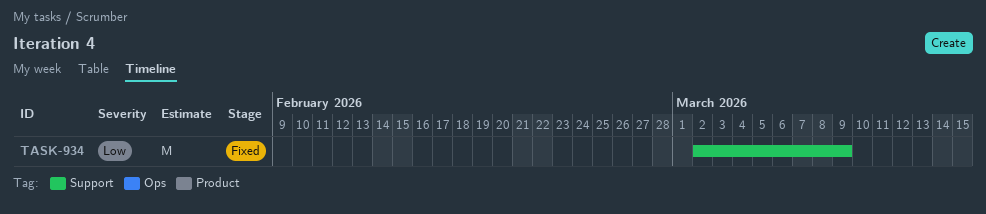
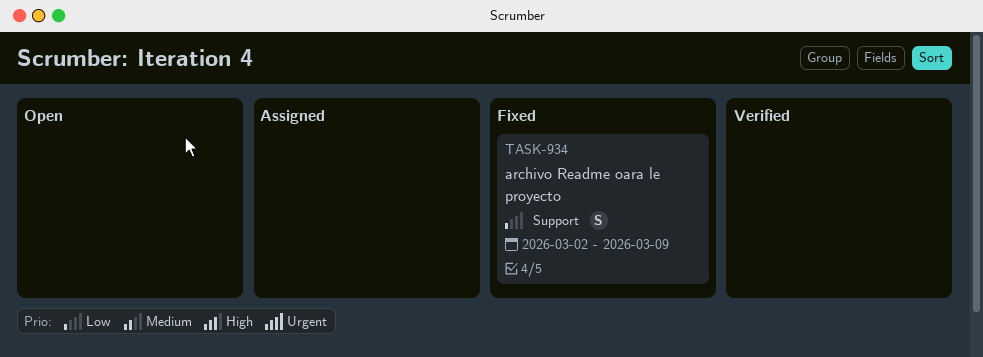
TASK-934, estimate: M -> S

